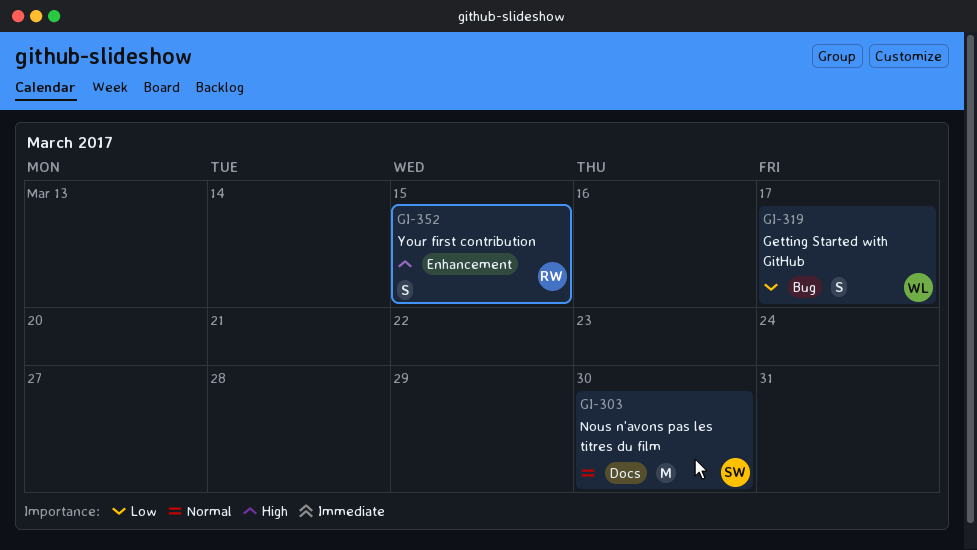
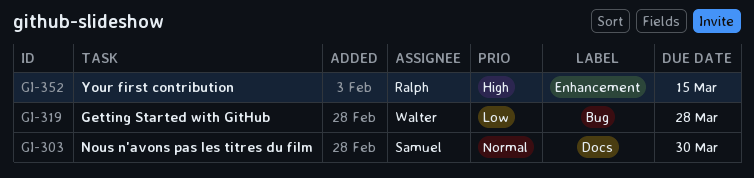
GI-319, due: Mar 17 -> Mar 28

